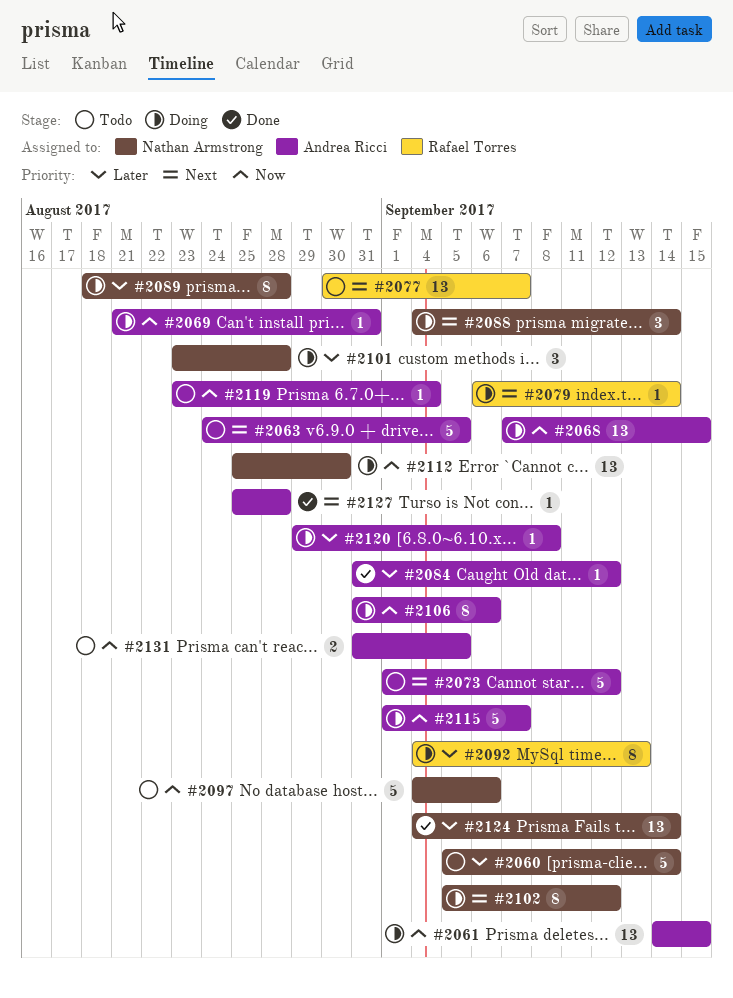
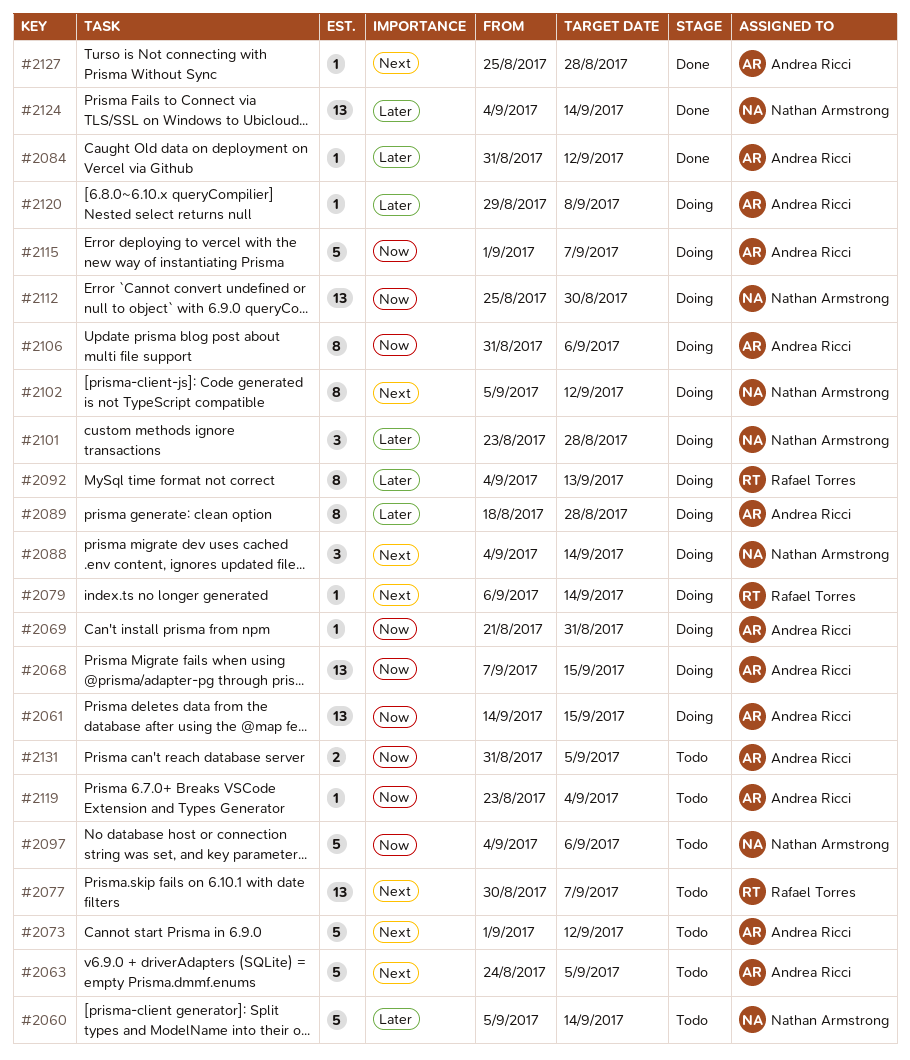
#2089, owner: Nathan Armstrong -> Andrea Ricci

